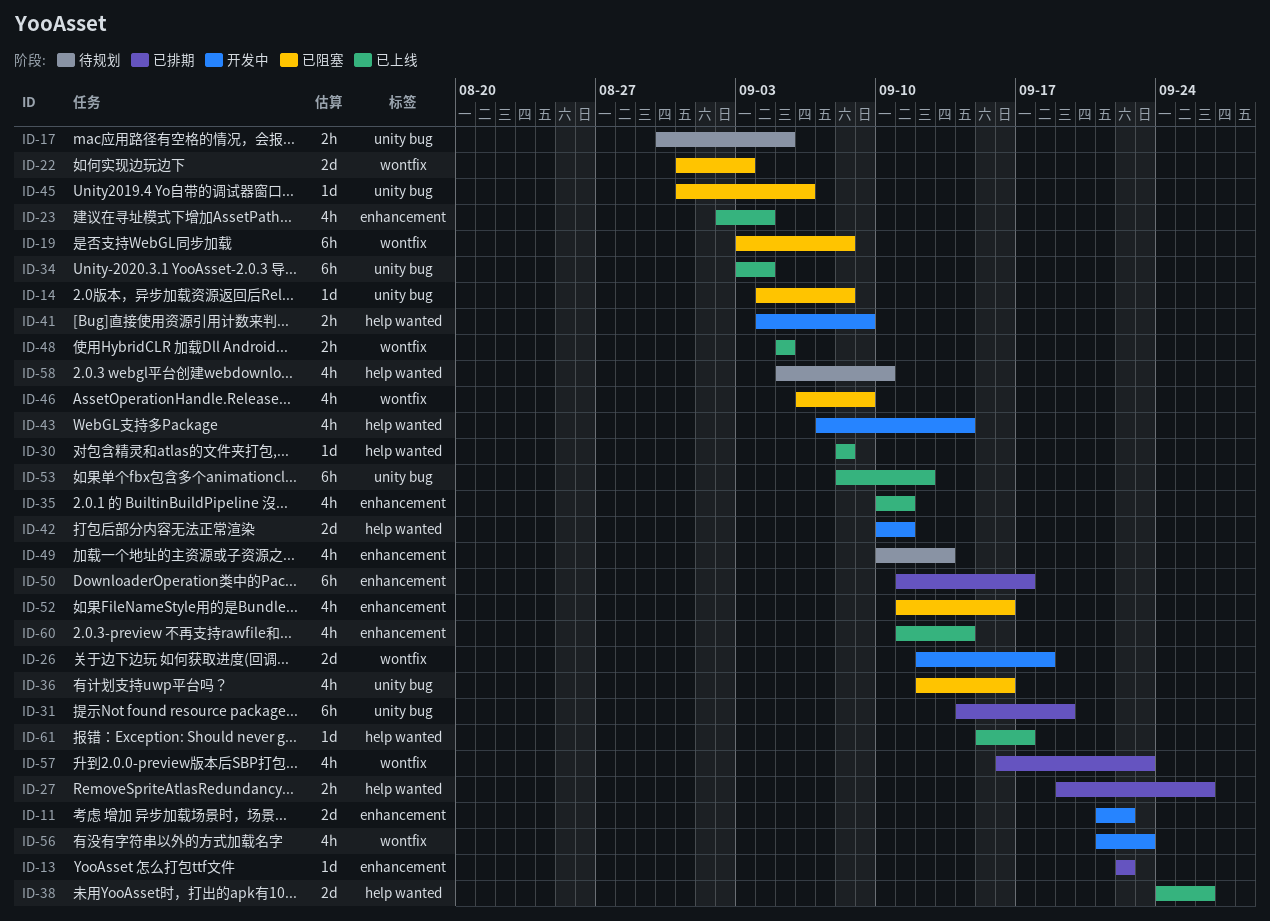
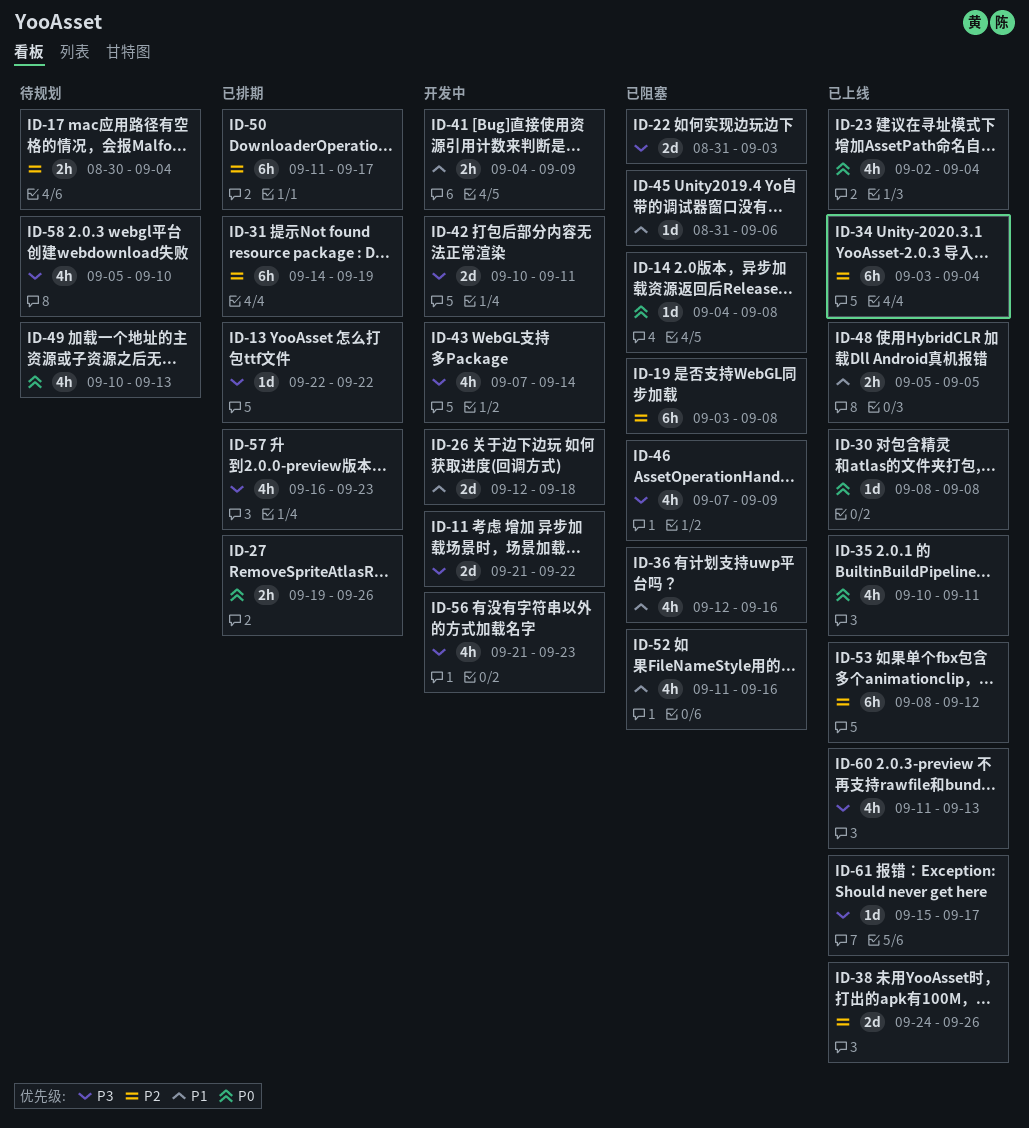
ID-17, due: Sep 5 -> Sep 4
ID-46, start: Sep 6 -> Sep 7
ID-60, due: Sep 14 -> Sep 13

